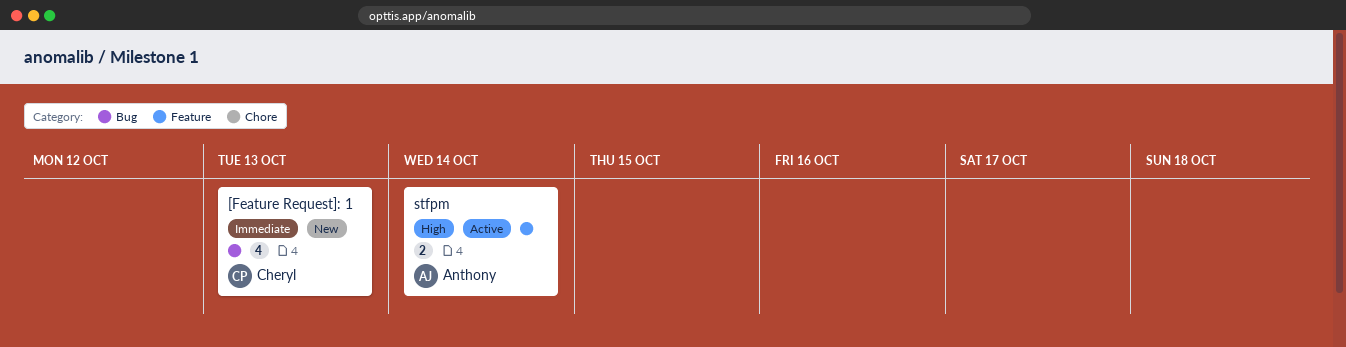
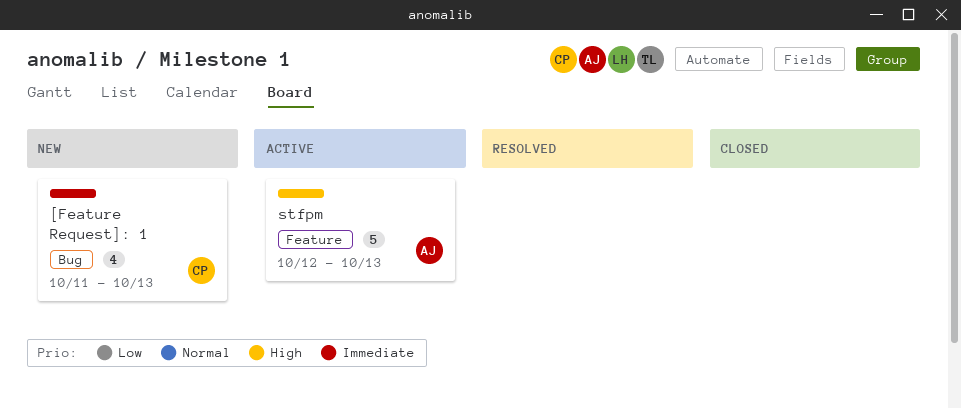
stfpm, estimate: 2 -> 5
stfpm, due: Oct 14 -> Oct 13

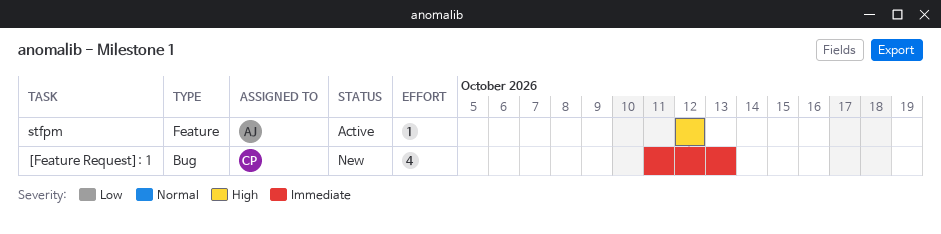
stfpm, estimate: 5 -> 1
stfpm, due: Oct 13 -> Oct 12

